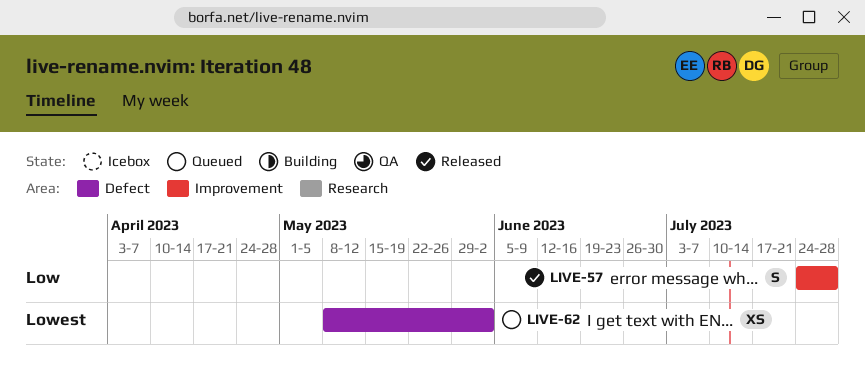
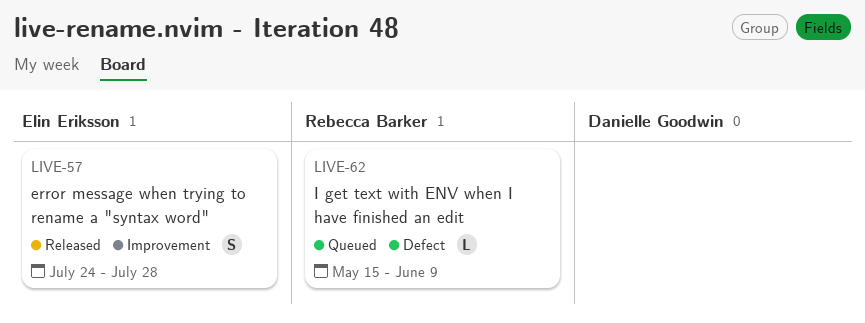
LIVE-62, estimate: XS -> L
LIVE-62, start: May 8 -> May 15
LIVE-62, due: Jun 2 -> Jun 9

